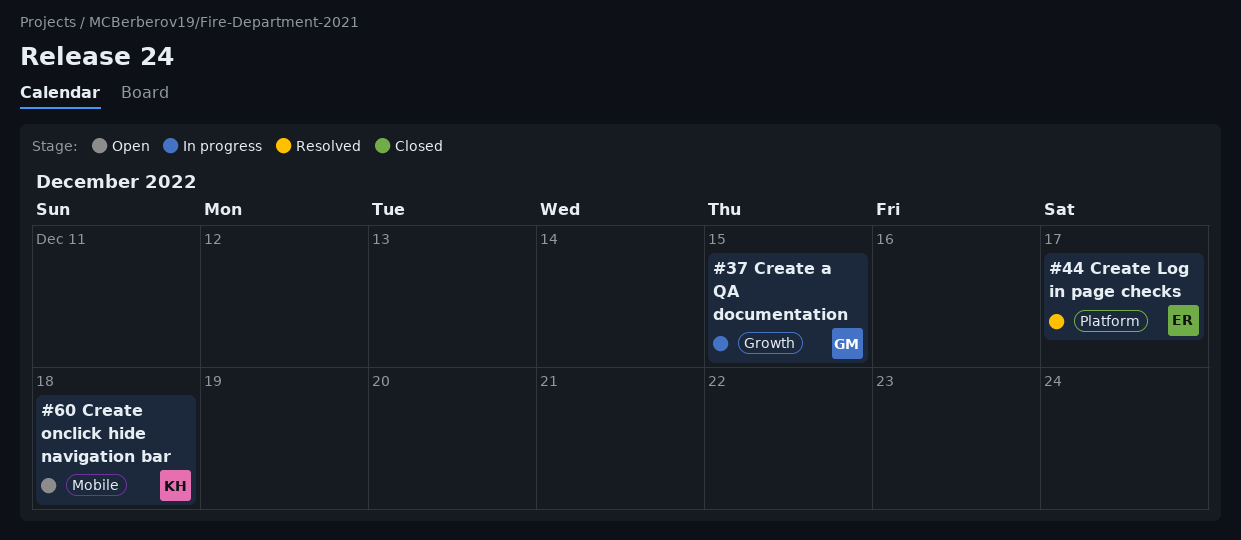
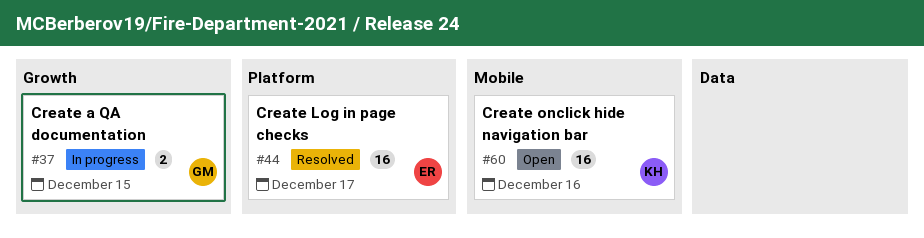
#60, due: Dec 18 -> Dec 16

